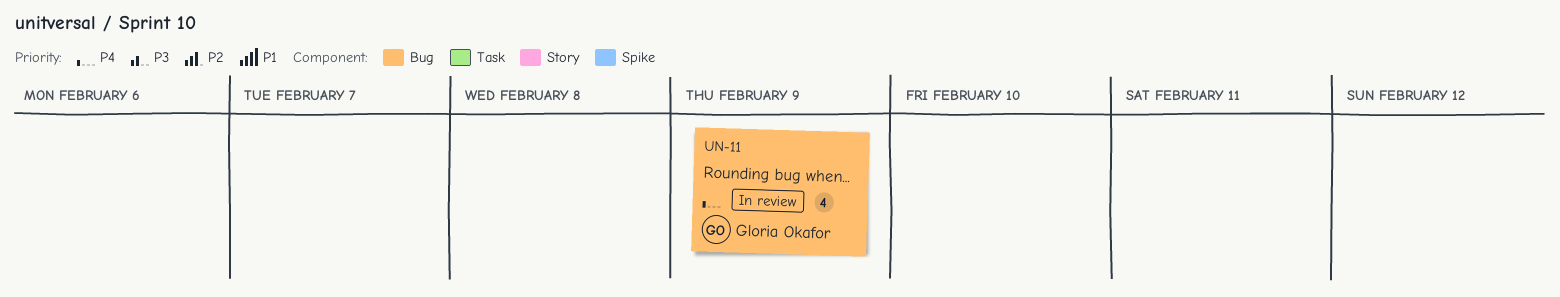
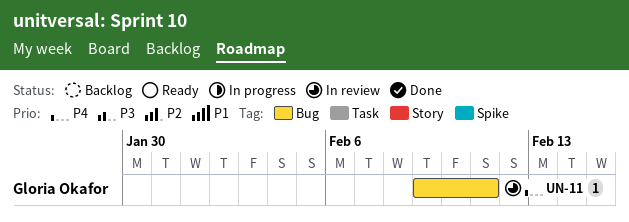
UN-11, estimate: 4 -> 1
UN-11, due: Feb 9 -> Feb 11

